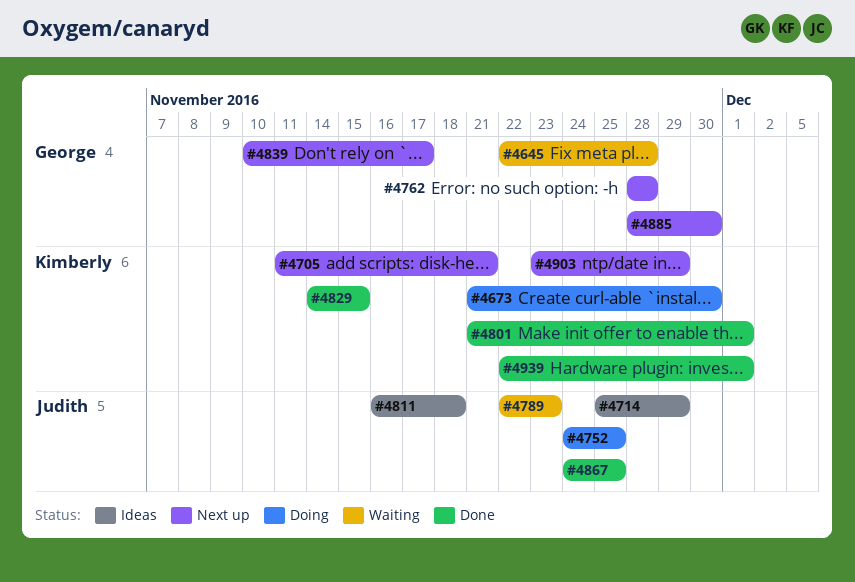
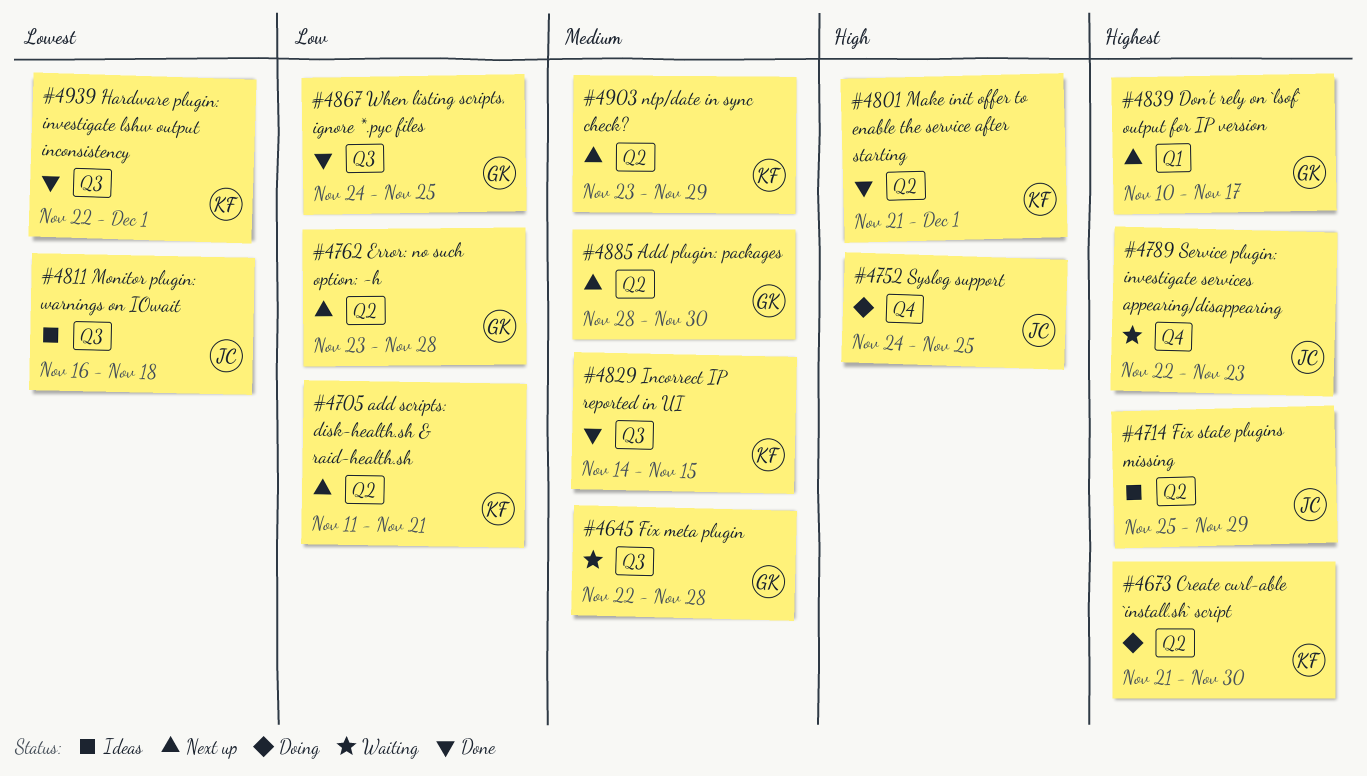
#4762, start: Nov 28 -> Nov 23
#4867, owner: Judith -> George

